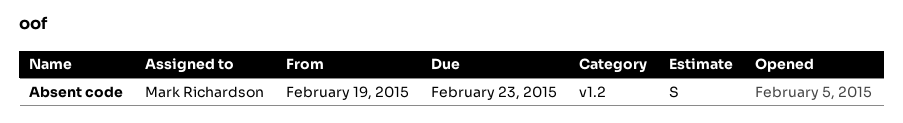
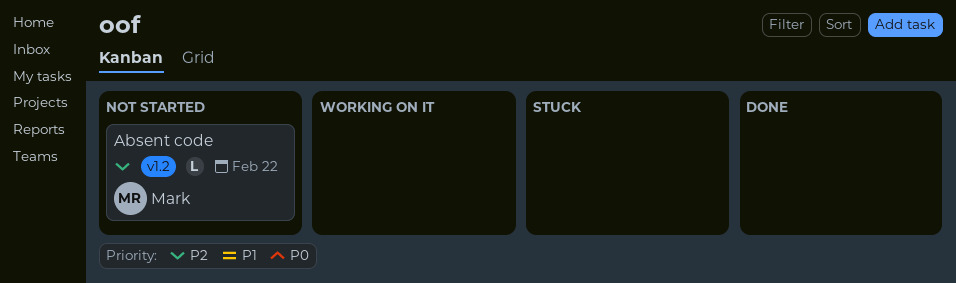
Absent code, estimate: S -> L
Absent code, due: Feb 23 -> Feb 22

